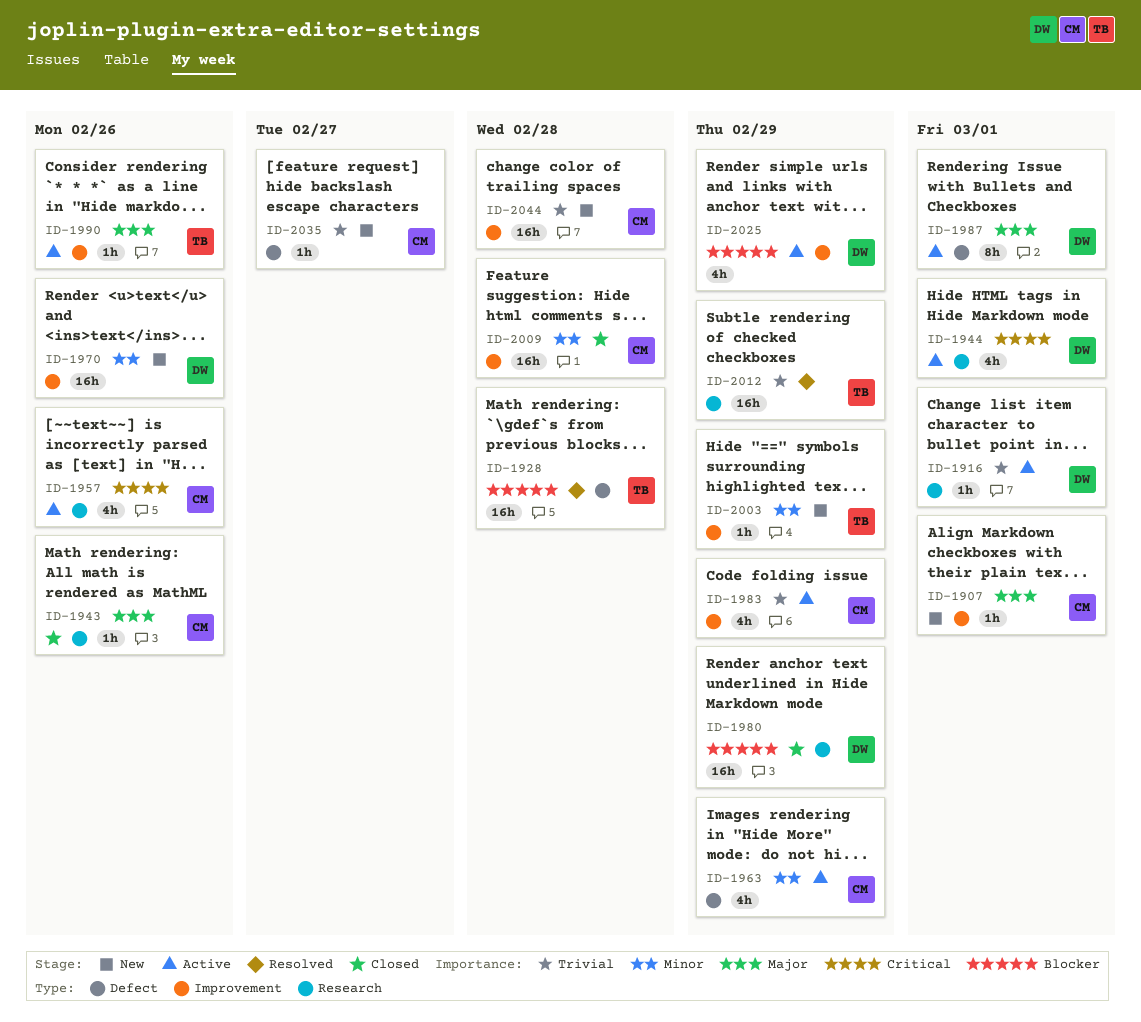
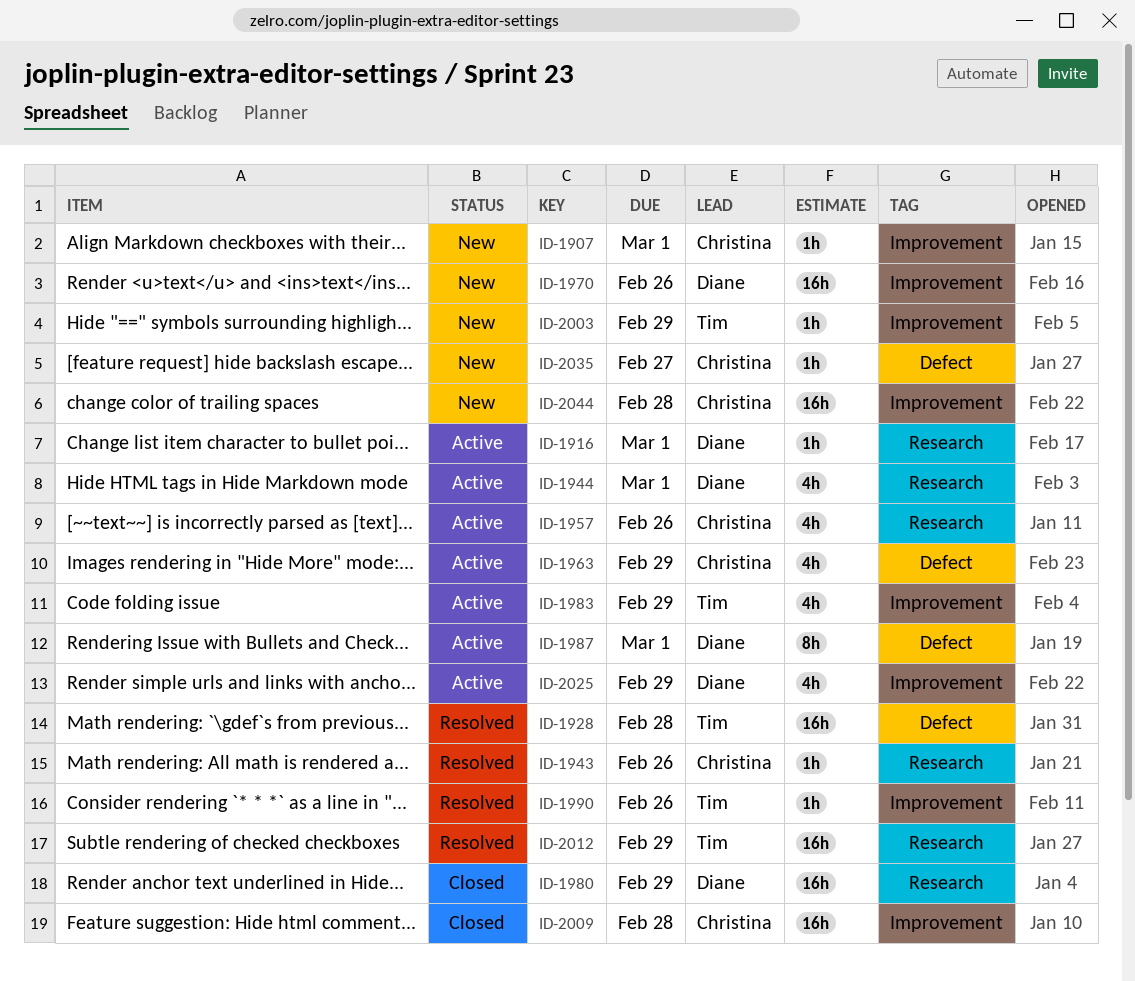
ID-1943, status: Closed -> Resolved
ID-1983, owner: Christina -> Tim
ID-1990, status: Active -> Resolved

